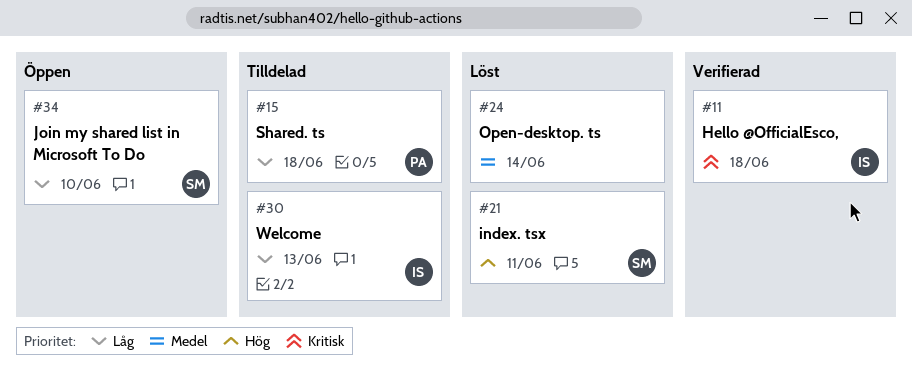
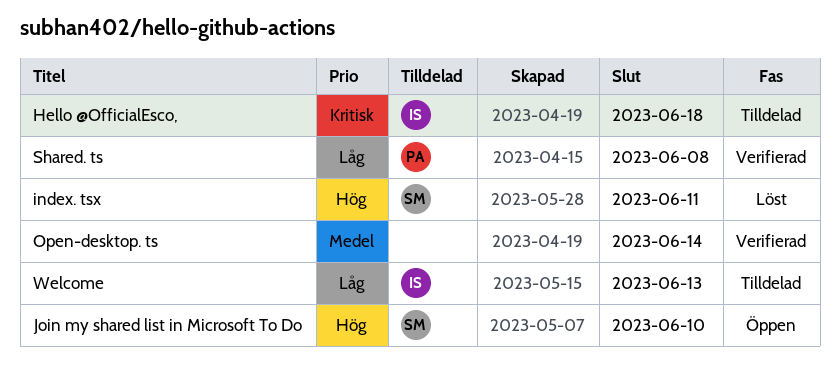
Hello @OfficialEsco,, status: Verifierad -> Tilldelad
Join my shared list in Microsoft To Do, priority: Låg -> Hög
Open-desktop. ts, status: Löst -> Verifierad
Shared. ts, status: Tilldelad -> Verifierad
Shared. ts, due: Jun 18 -> Jun 8

